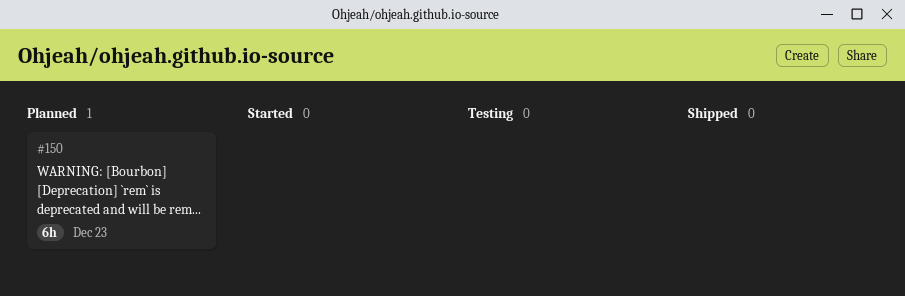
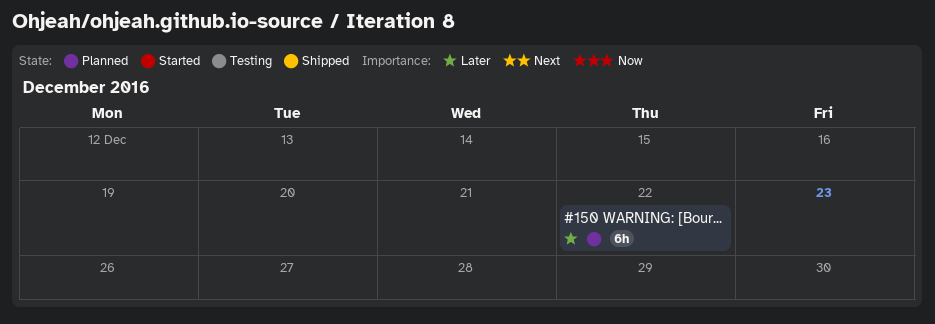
#150, due: Dec 23 -> Dec 22

